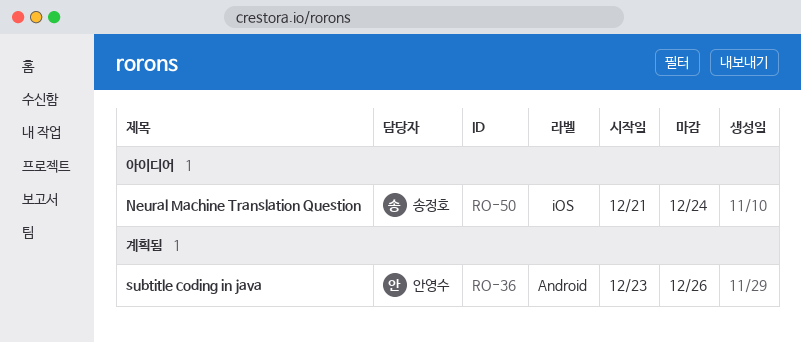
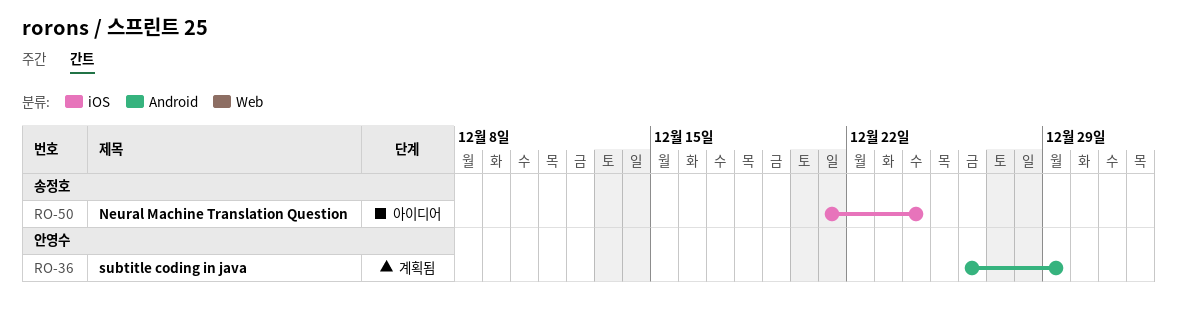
RO-36, start: Dec 23 -> Dec 26
RO-36, due: Dec 26 -> Dec 29

